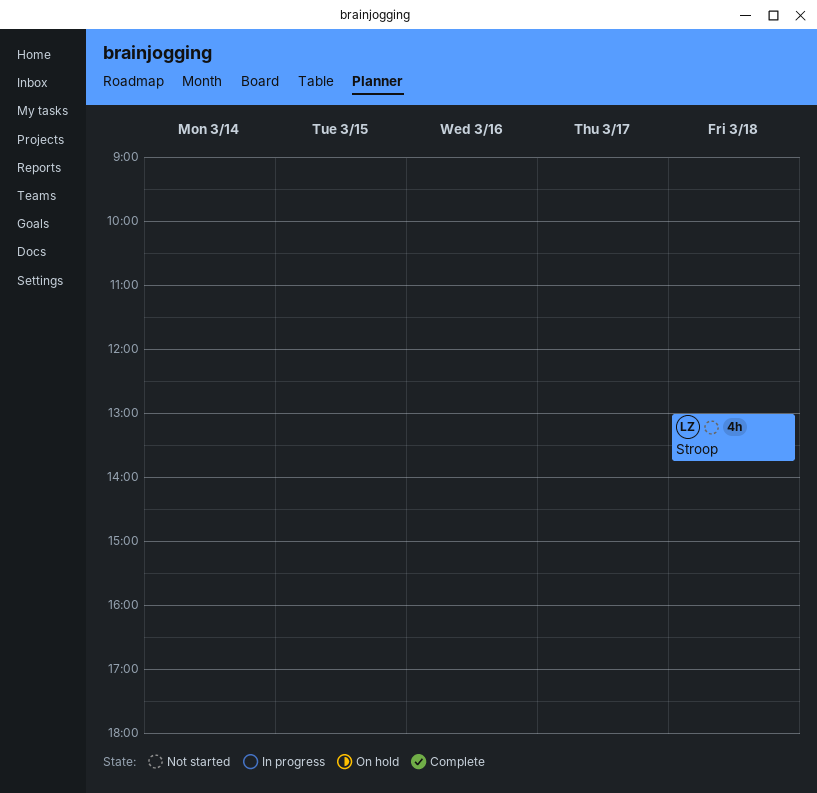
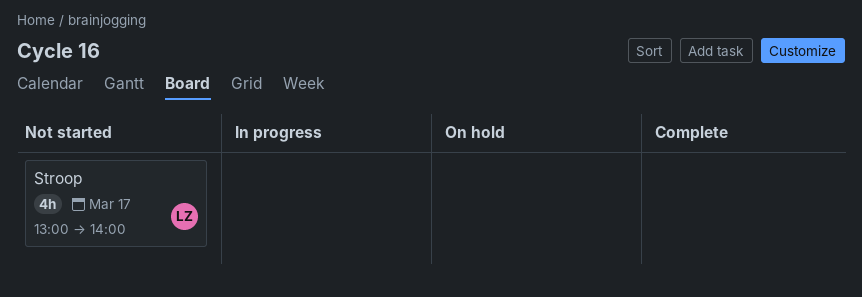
Stroop, day: Mar 18 -> Mar 17
Stroop, ends: 13:45 -> 14:00

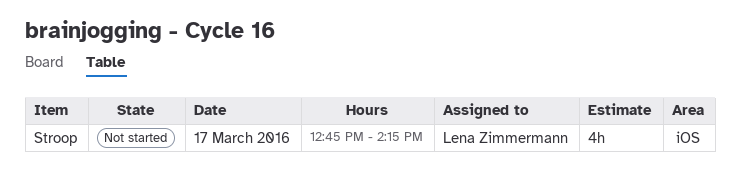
Stroop, begins: 13:00 -> 12:45
Stroop, ends: 14:00 -> 14:15

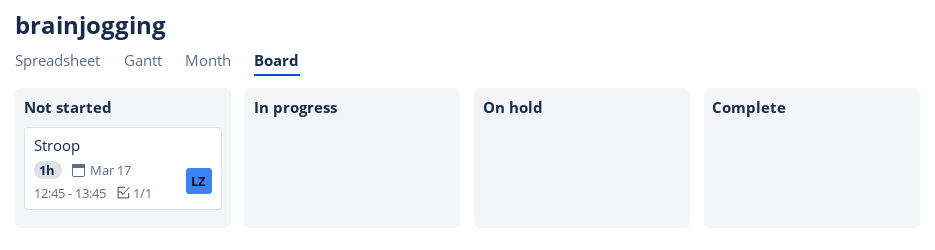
Stroop, estimate: 4h -> 1h
Stroop, ends: 14:15 -> 13:45

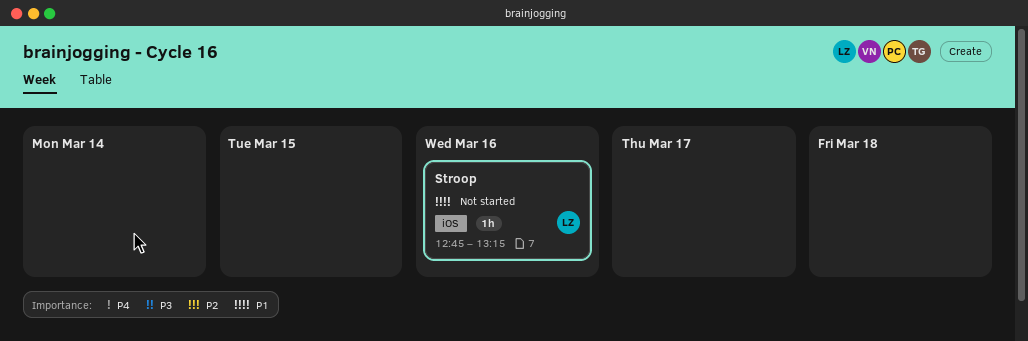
Stroop, day: Mar 17 -> Mar 16
Stroop, ends: 13:45 -> 13:15

